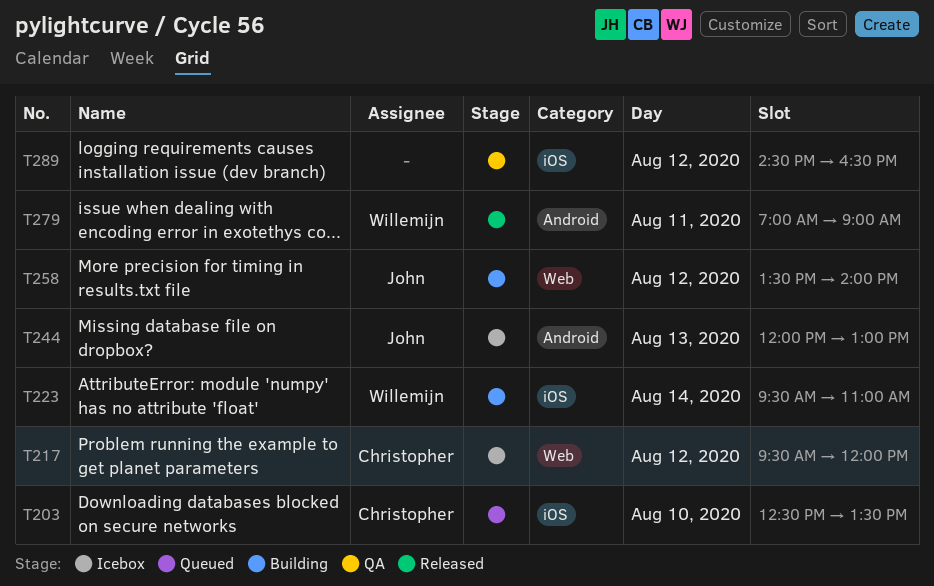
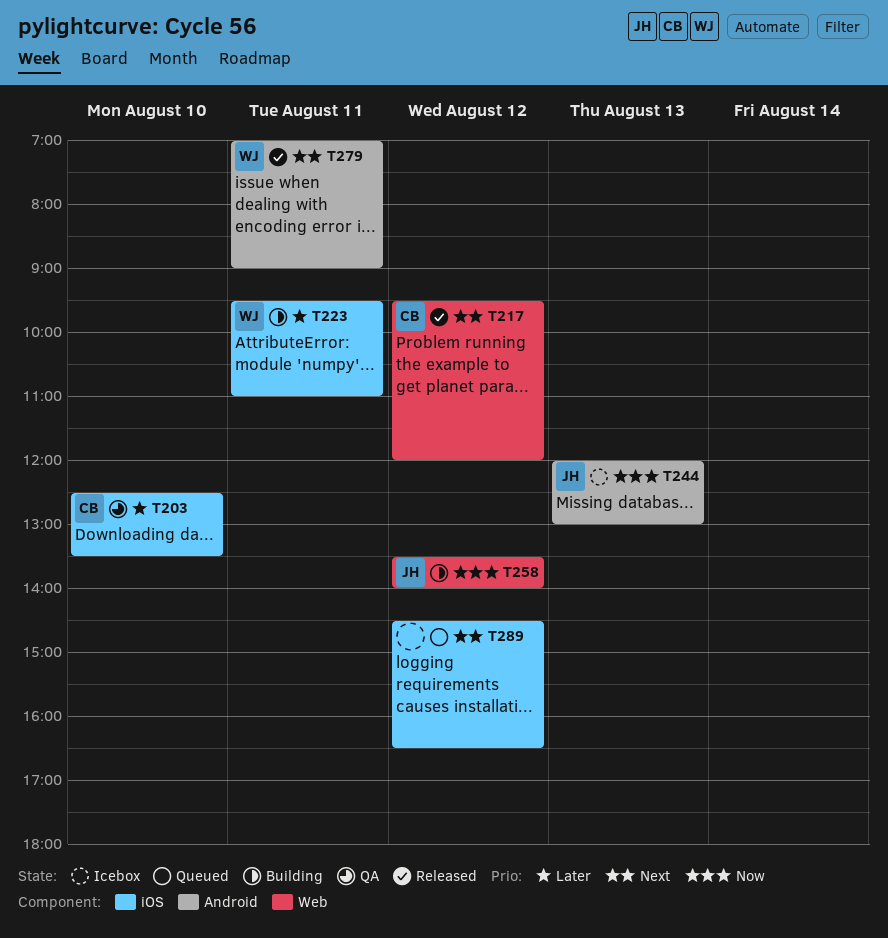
T203, status: Queued -> QA
T217, status: Icebox -> Released
T223, day: Aug 14 -> Aug 11
T289, status: QA -> Queued

